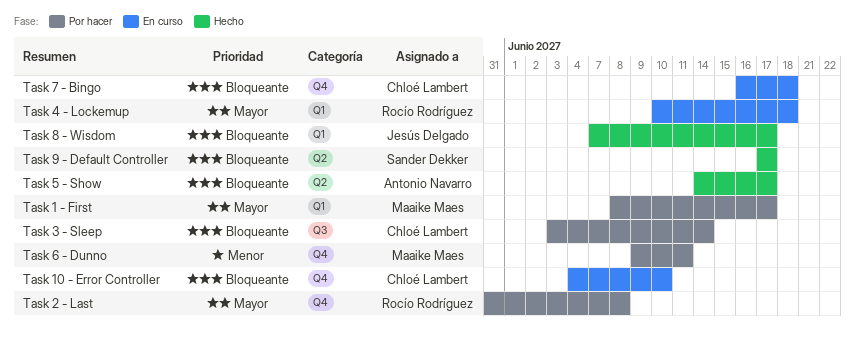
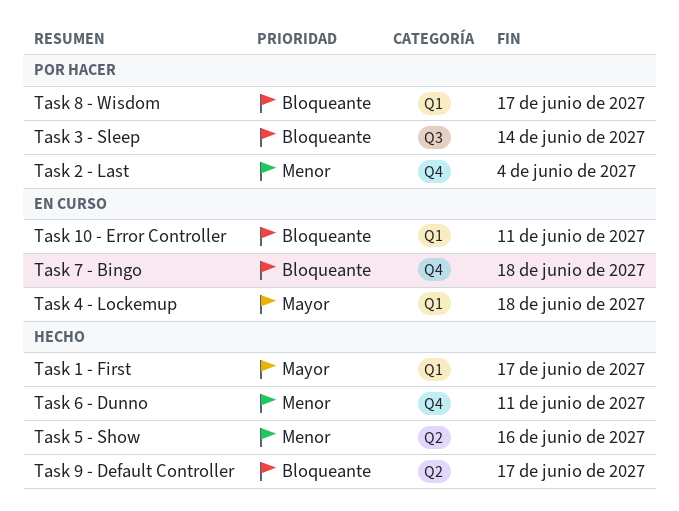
Task 1 - First, status: Por hacer -> Hecho
Task 10 - Error Controller, label: Q4 -> Q1
Task 10 - Error Controller, due: Jun 10 -> Jun 11
Task 2 - Last, priority: Mayor -> Menor
Task 2 - Last, due: Jun 8 -> Jun 4
Task 5 - Show, priority: Bloqueante -> Menor
Task 5 - Show, due: Jun 17 -> Jun 16
Task 6 - Dunno, status: Por hacer -> Hecho
Task 8 - Wisdom, status: Hecho -> Por hacer

